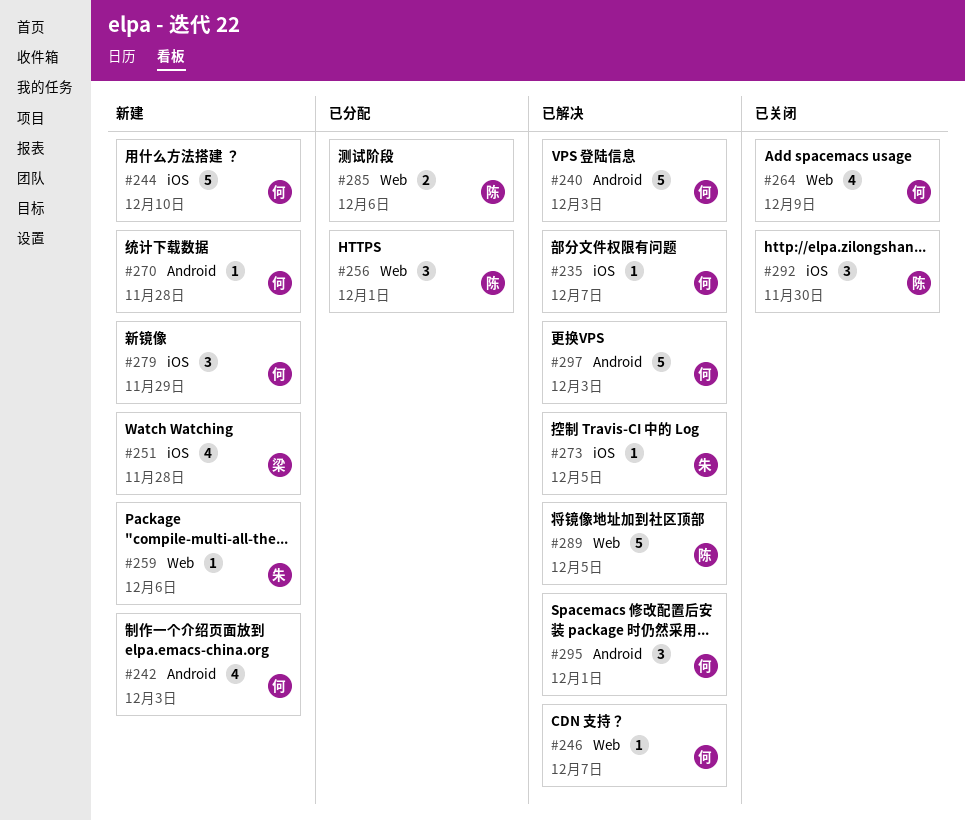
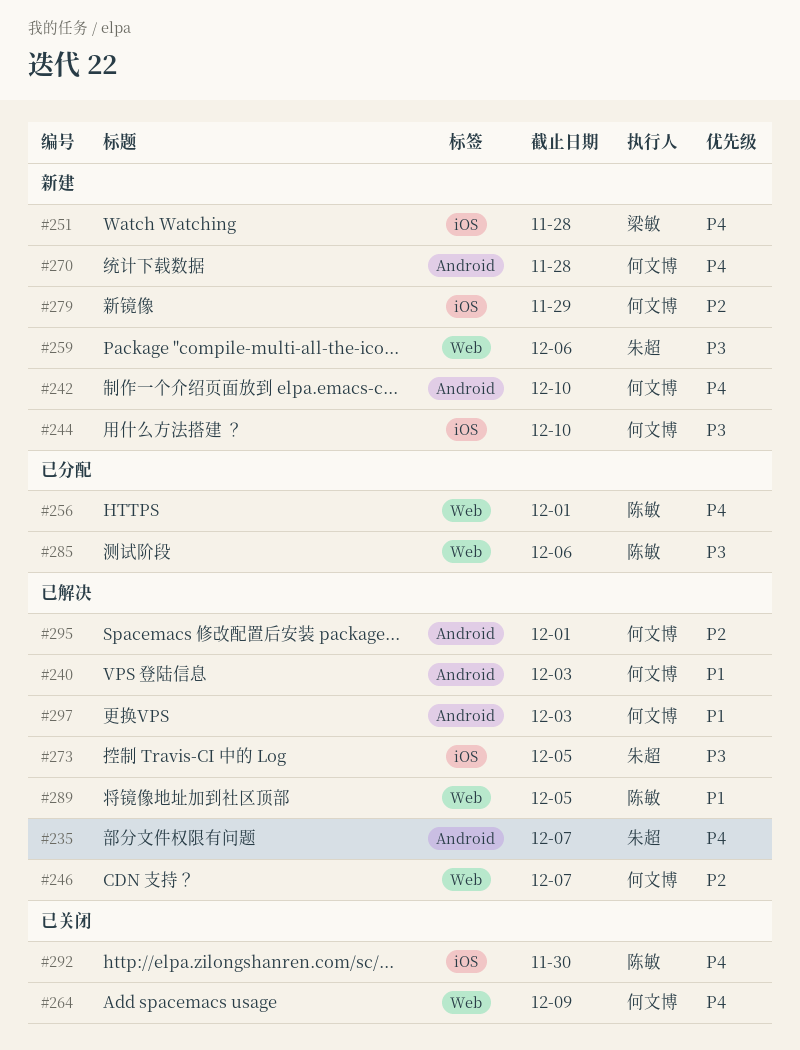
#235, owner: 何文博 -> 朱超
#235, label: iOS -> Android
#242, due: Dec 3 -> Dec 10

